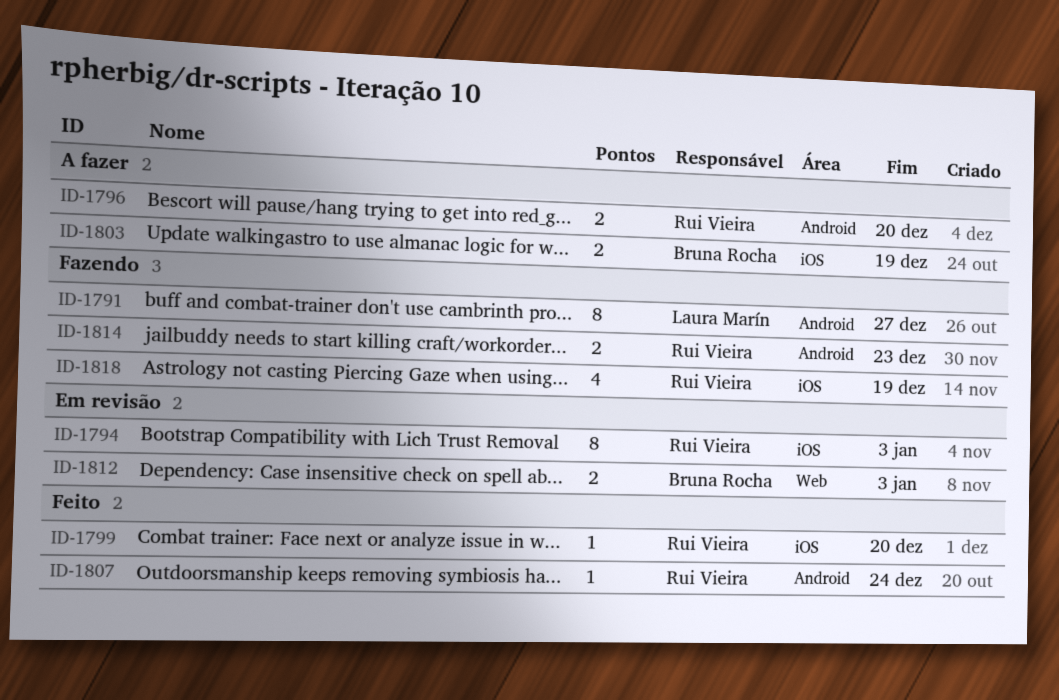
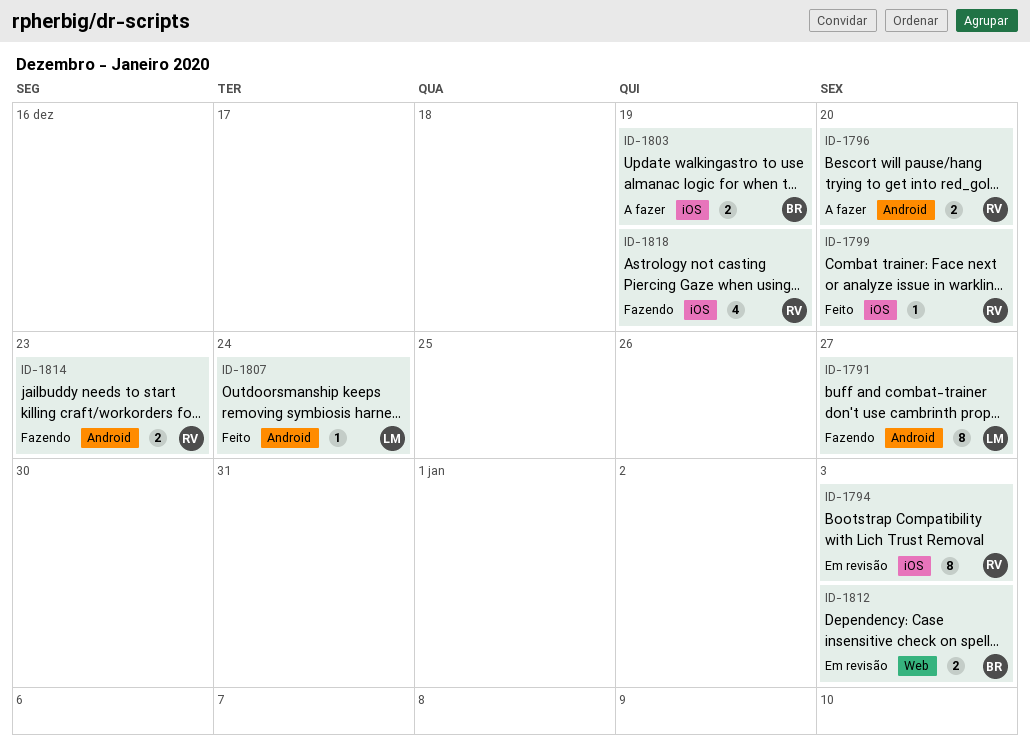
ID-1807, owner: Rui Vieira -> Laura Marín

